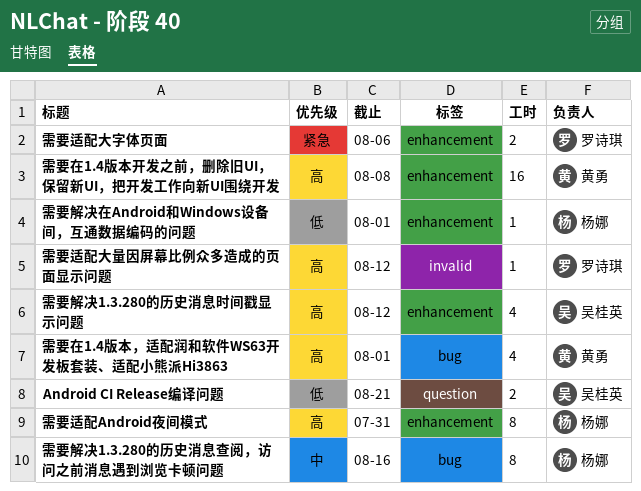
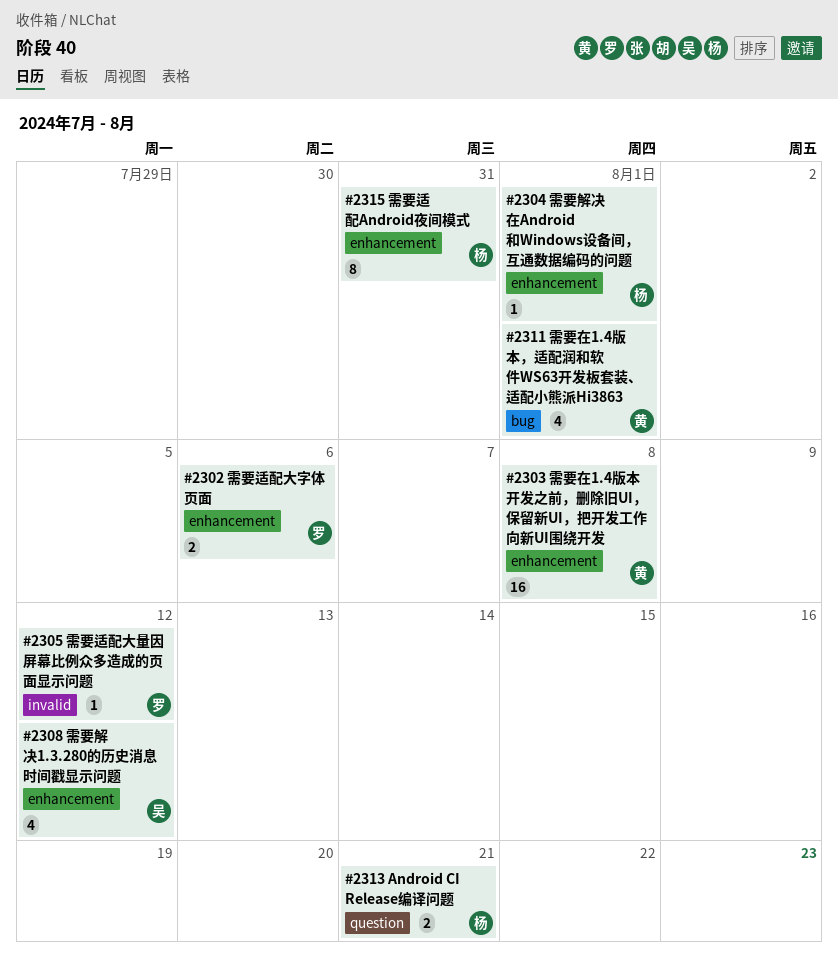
Android CI Release编译问题, owner: 吴桂英 -> 杨娜
需要解决1.3.280的历史消息查阅，访问之前消息遇到浏览卡顿问题: present -> none

